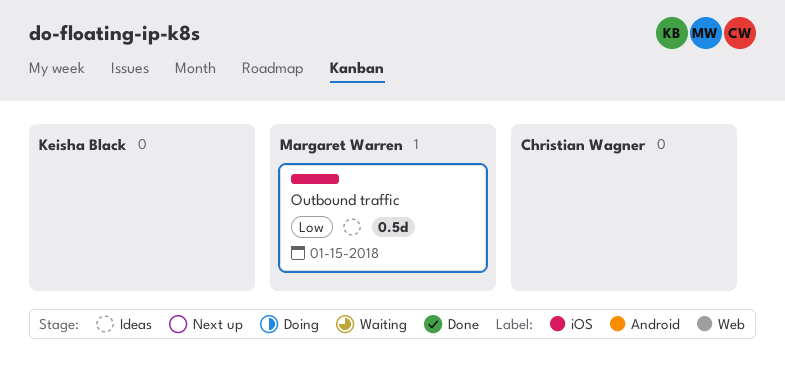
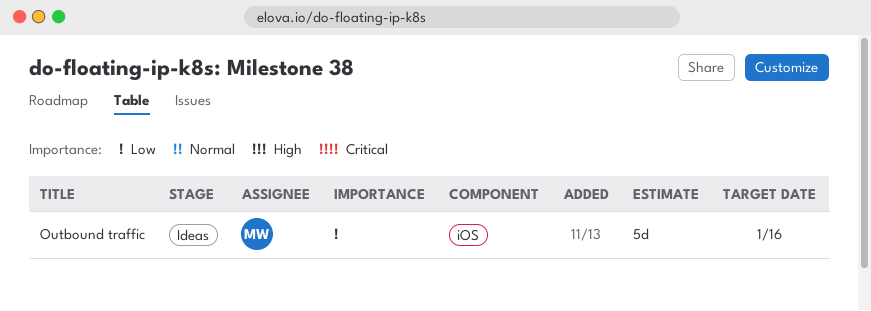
Outbound traffic, estimate: 0.5d -> 5d
Outbound traffic, due: Jan 15 -> Jan 16

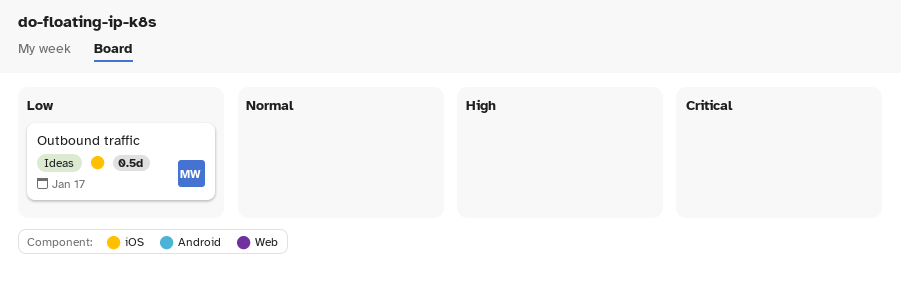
Outbound traffic, estimate: 5d -> 0.5d
Outbound traffic, due: Jan 16 -> Jan 17

